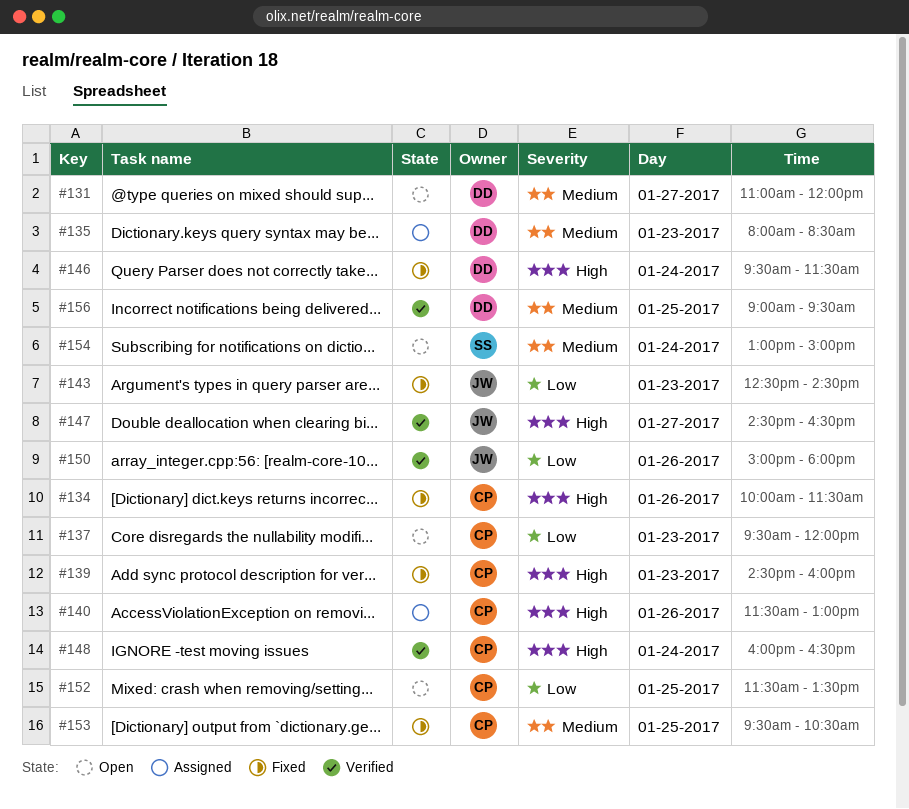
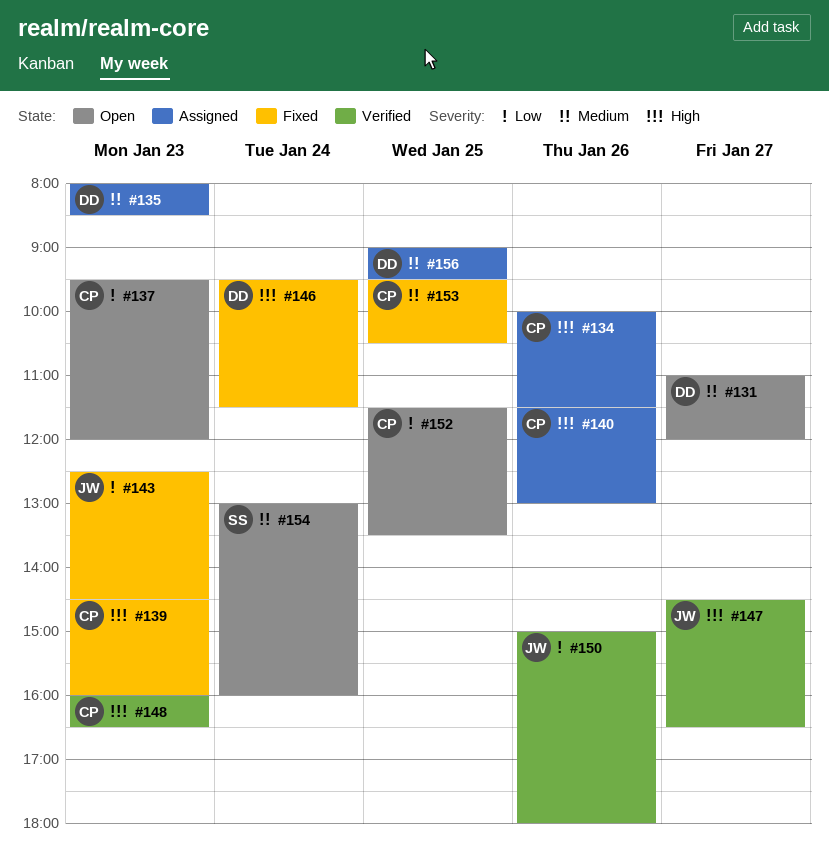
#134, status: Fixed -> Assigned
#148, day: Jan 24 -> Jan 23
#154, ends: 15:00 -> 16:00
#156, status: Verified -> Assigned

